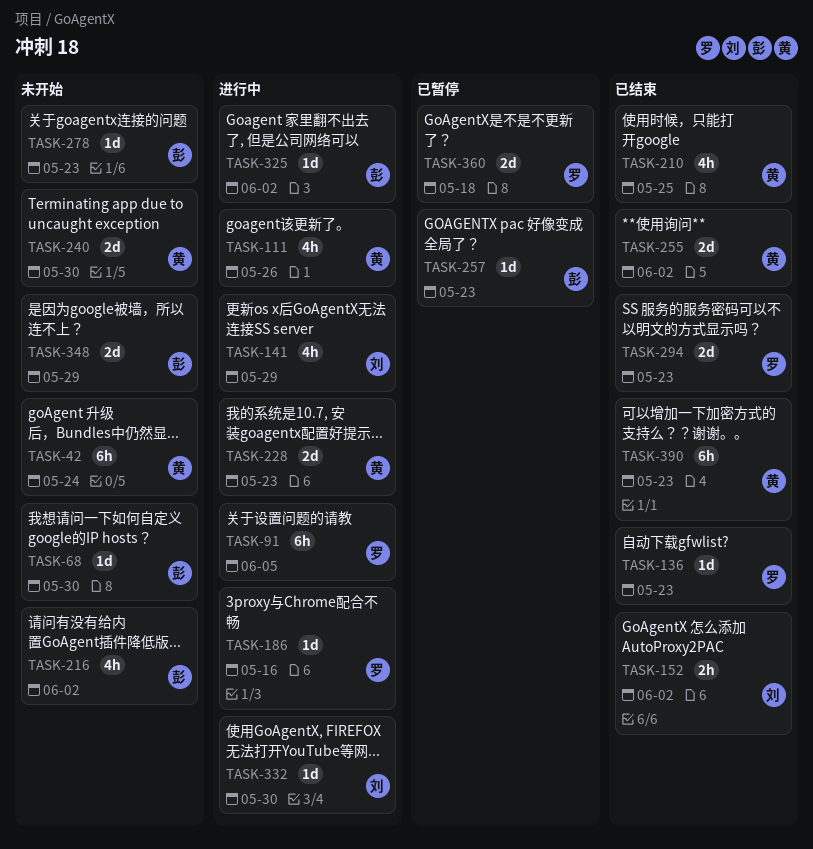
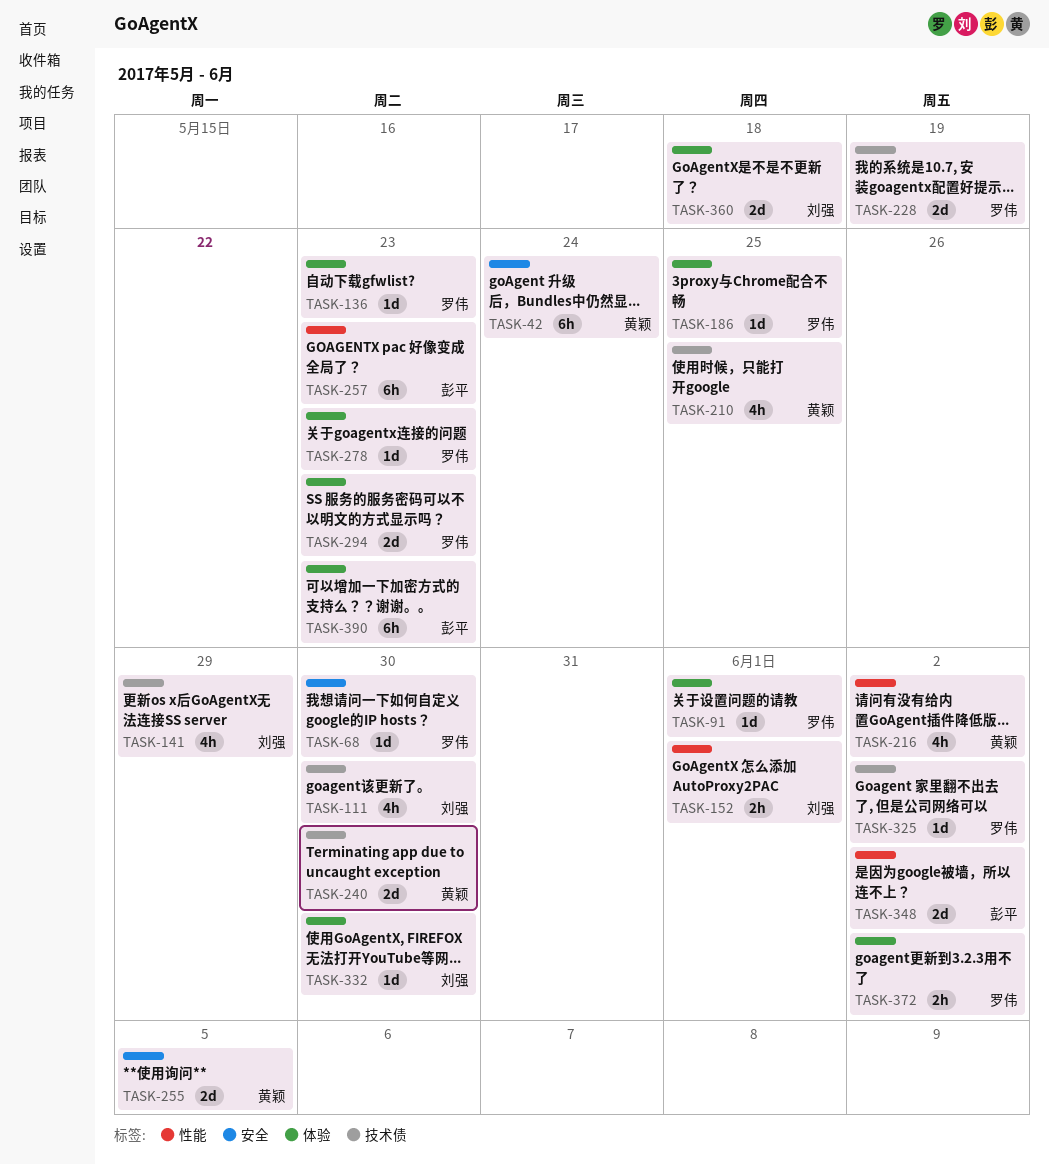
TASK-68, owner: 彭平 -> 罗伟
TASK-91, estimate: 6h -> 1d
TASK-91, due: Jun 5 -> Jun 1
TASK-111, owner: 黄颖 -> 刘强
TASK-111, due: May 26 -> May 30
TASK-152, due: Jun 2 -> Jun 1
TASK-186, due: May 16 -> May 25
TASK-216, owner: 彭平 -> 黄颖
TASK-228, owner: 黄颖 -> 罗伟
TASK-228, due: May 23 -> May 19
TASK-255, due: Jun 2 -> Jun 5
TASK-257, estimate: 1d -> 6h
TASK-278, owner: 彭平 -> 罗伟
TASK-325, owner: 彭平 -> 罗伟
TASK-348, due: May 29 -> Jun 2
TASK-360, owner: 罗伟 -> 刘强
TASK-372: none -> present
TASK-390, owner: 黄颖 -> 彭平

